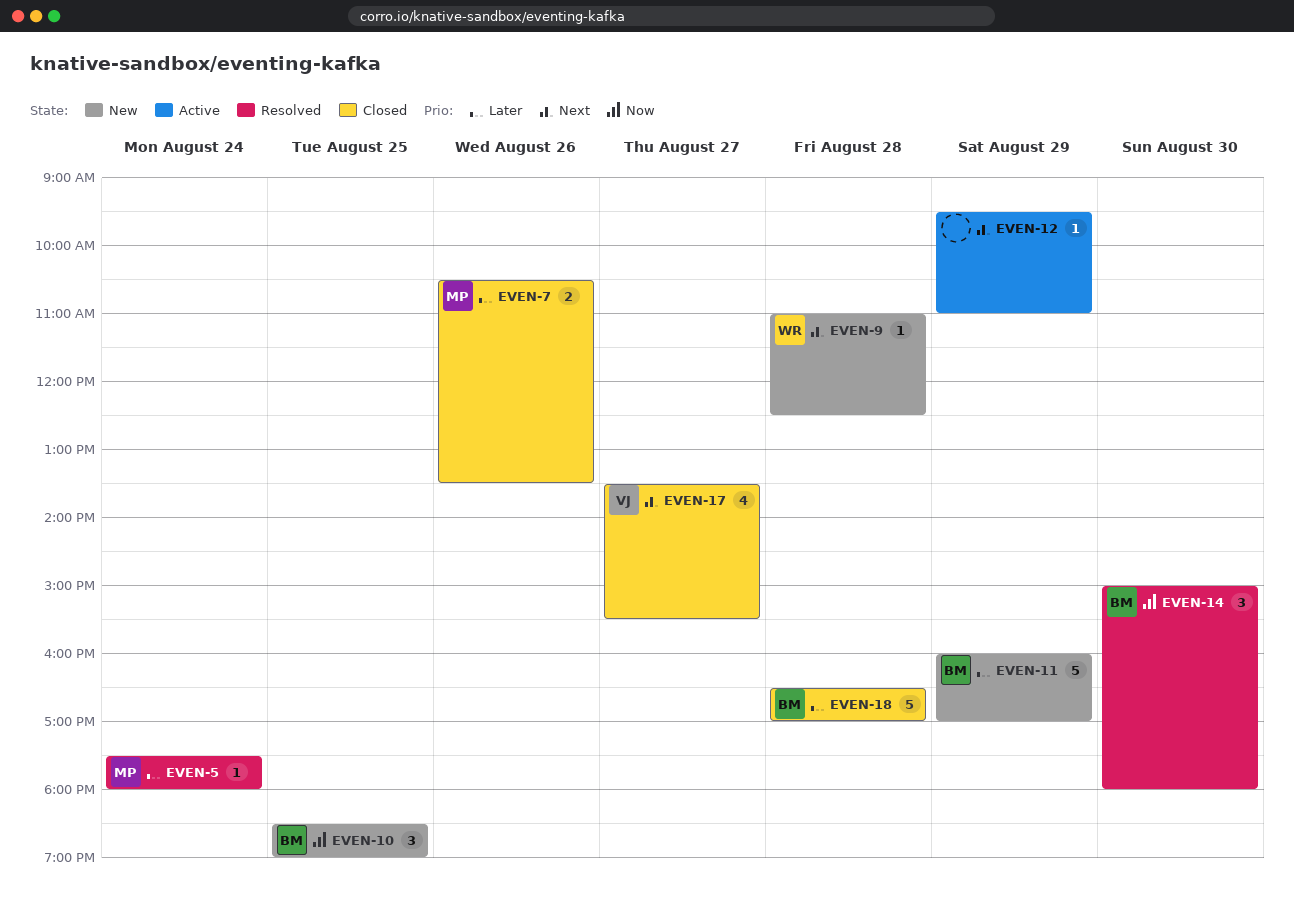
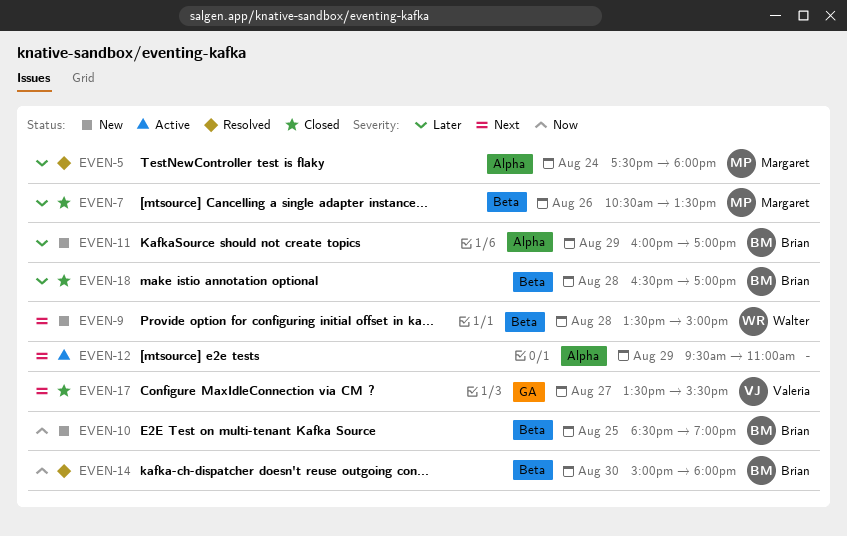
EVEN-9, begins: 11:00 -> 13:30
EVEN-9, ends: 12:30 -> 15:00

